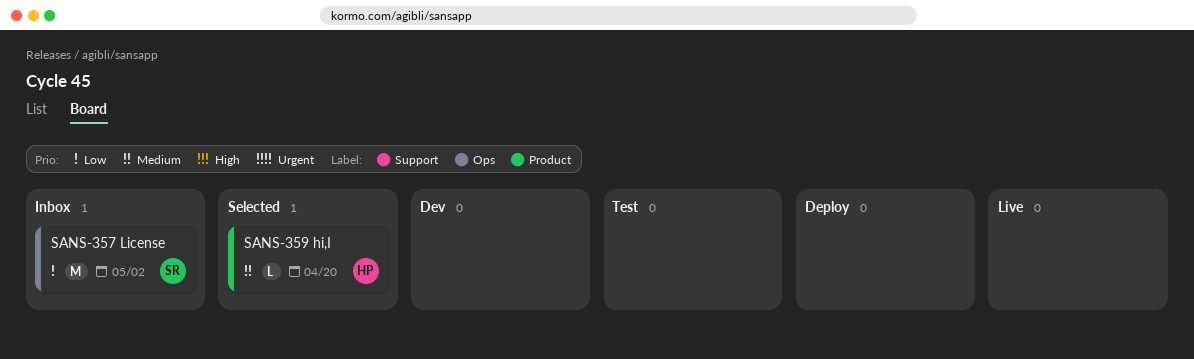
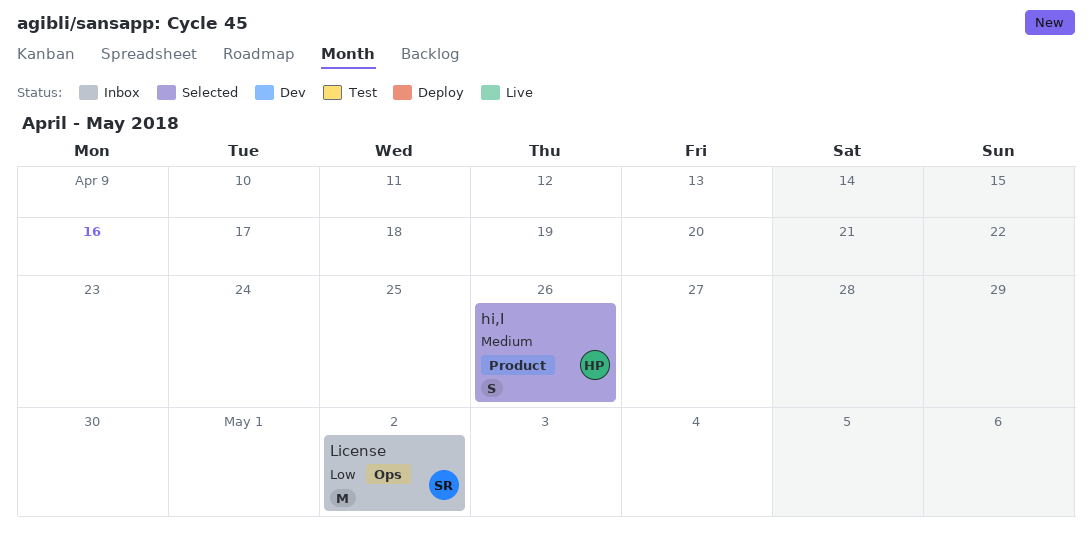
hi,I, estimate: L -> S
hi,I, due: Apr 20 -> Apr 26

